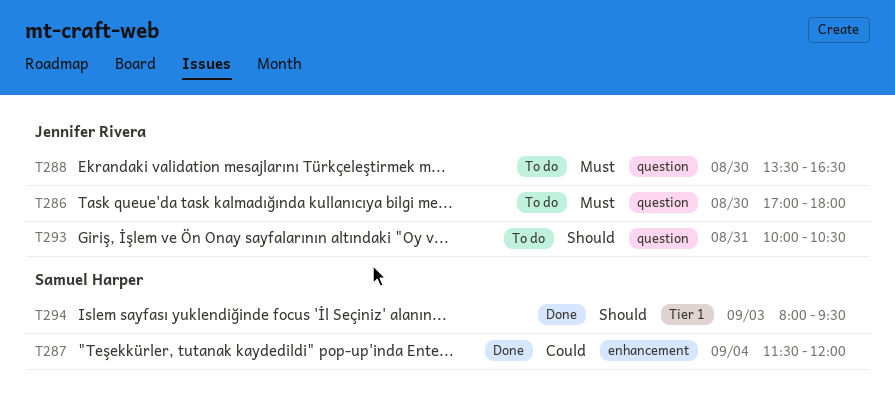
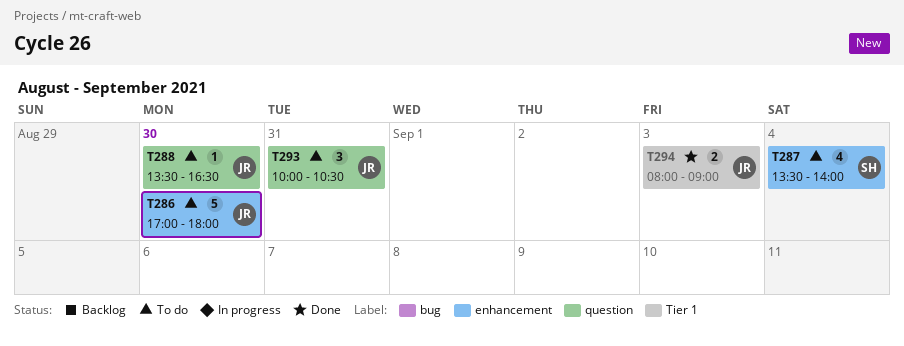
T286, label: question -> enhancement
T287, status: Done -> To do
T287, begins: 11:30 -> 13:30
T287, ends: 12:00 -> 14:00
T294, owner: Samuel Harper -> Jennifer Rivera
T294, ends: 09:30 -> 09:00

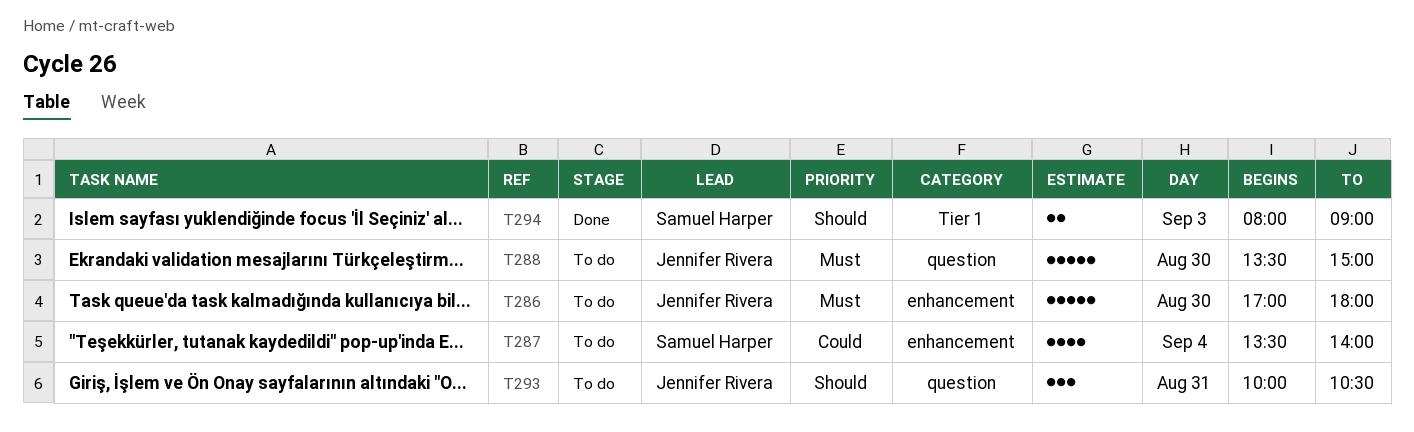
T288, estimate: 1 -> 5
T288, ends: 16:30 -> 15:00
T294, owner: Jennifer Rivera -> Samuel Harper

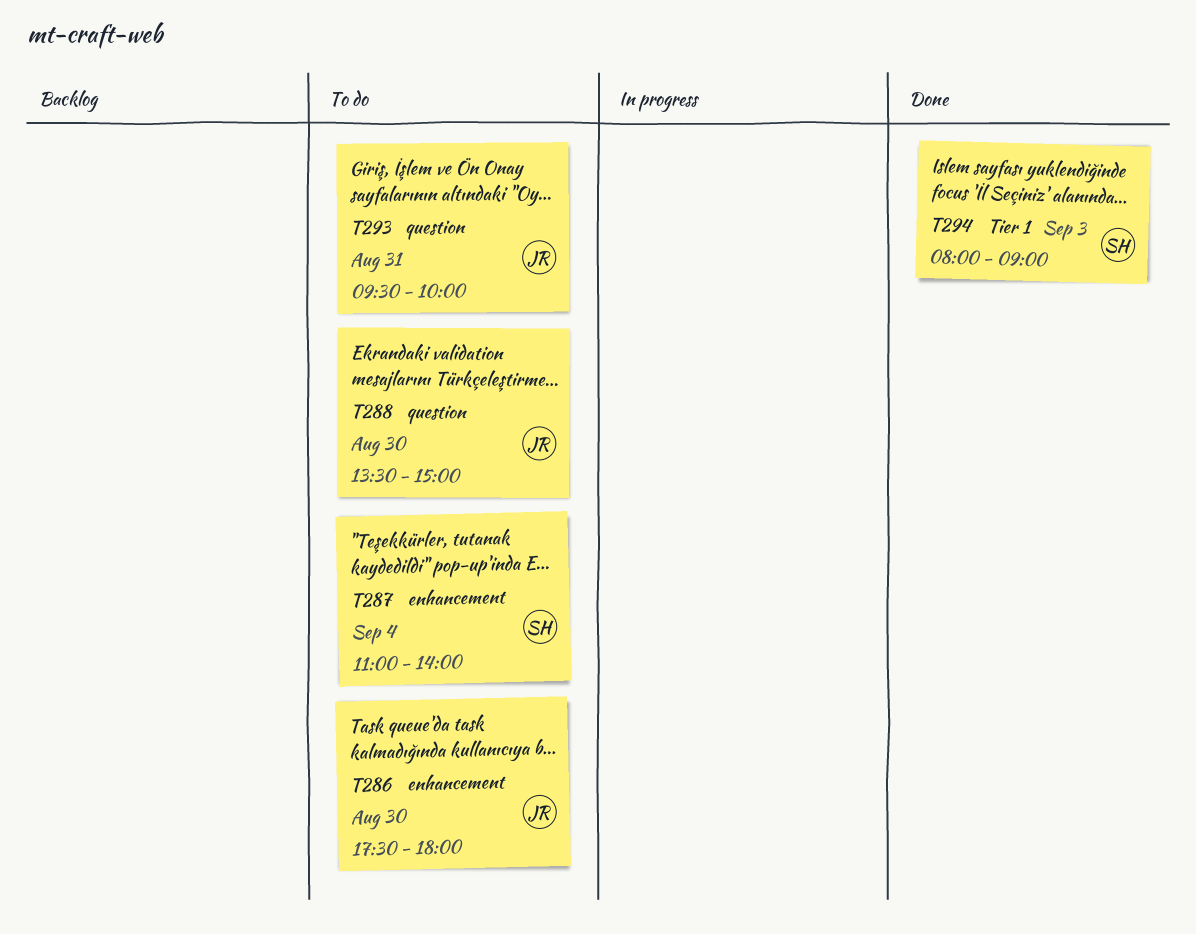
T286, begins: 17:00 -> 17:30
T287, begins: 13:30 -> 11:00
T293, begins: 10:00 -> 09:30
T293, ends: 10:30 -> 10:00

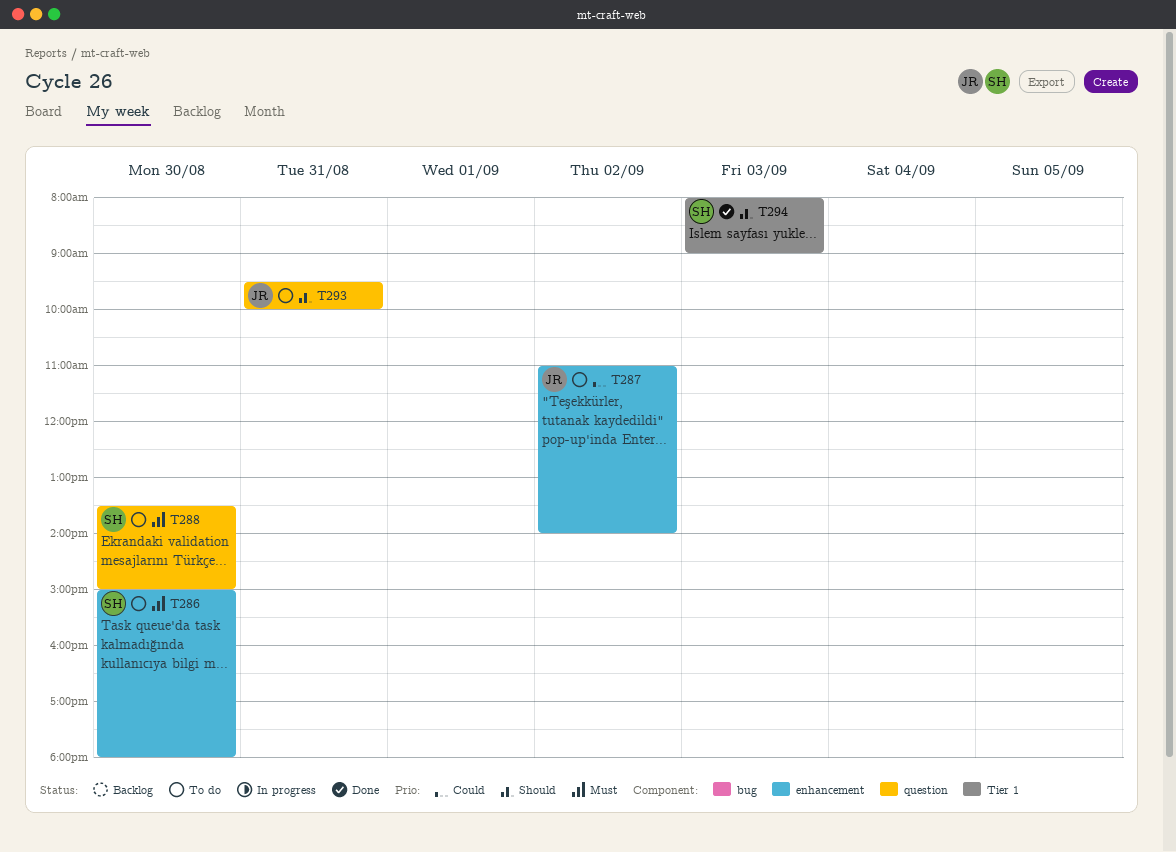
T286, owner: JR -> SH
T286, begins: 17:30 -> 15:00
T287, owner: SH -> JR
T287, day: Sep 4 -> Sep 2
T288, owner: JR -> SH

